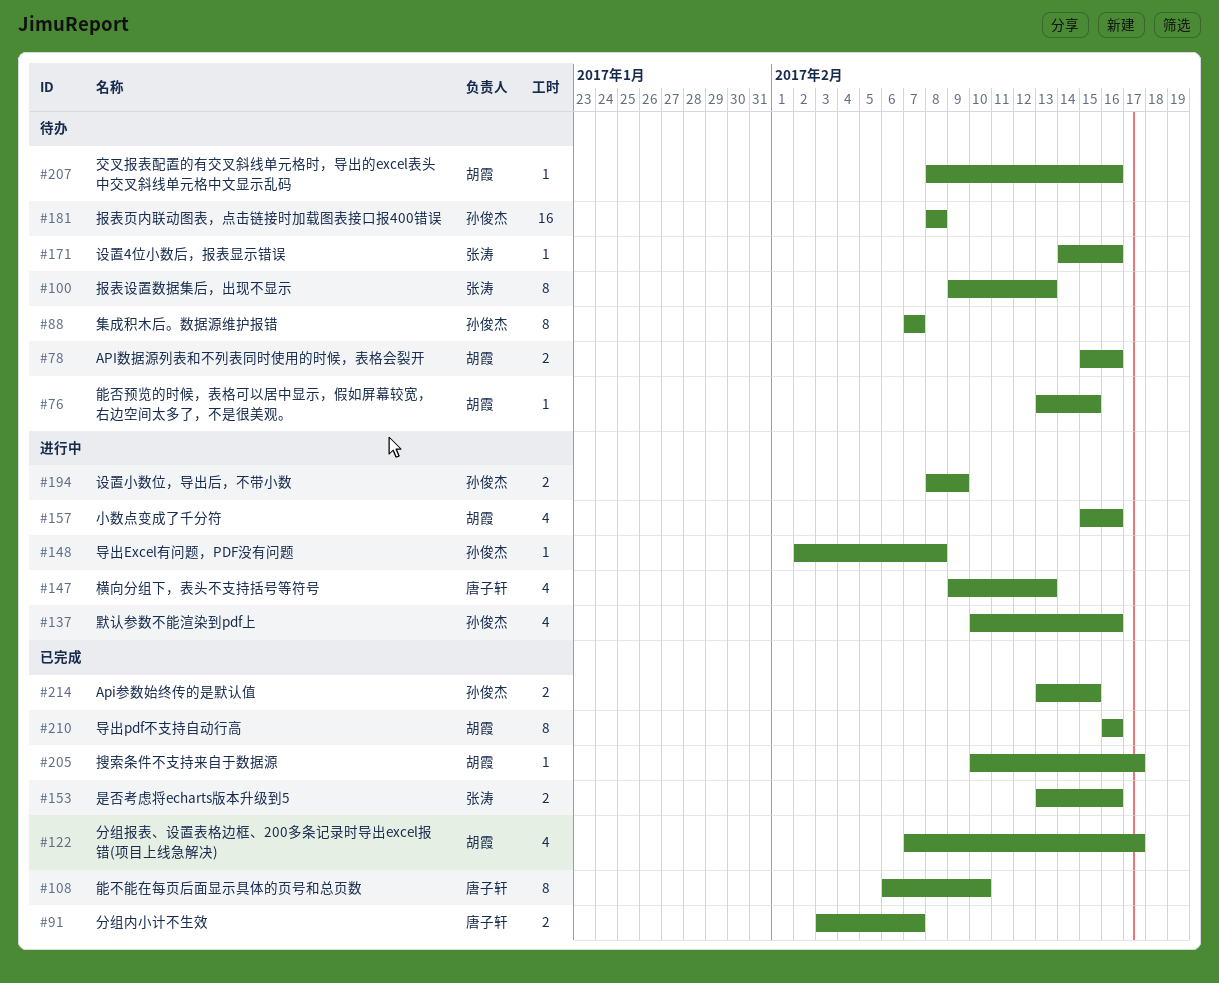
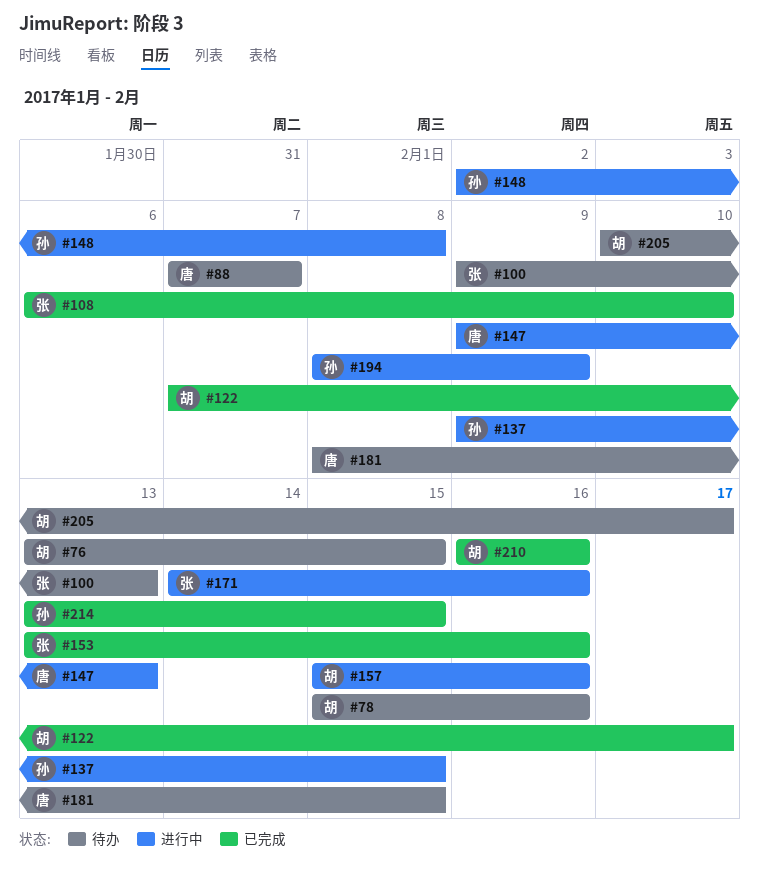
#88, owner: 孙俊杰 -> 唐子轩
#91: present -> none
#108, owner: 唐子轩 -> 张涛
#137, start: Feb 10 -> Feb 9
#137, due: Feb 16 -> Feb 15
#171, status: 待办 -> 进行中
#181, owner: 孙俊杰 -> 唐子轩
#181, due: Feb 8 -> Feb 15
#205, status: 已完成 -> 待办
#207: present -> none

